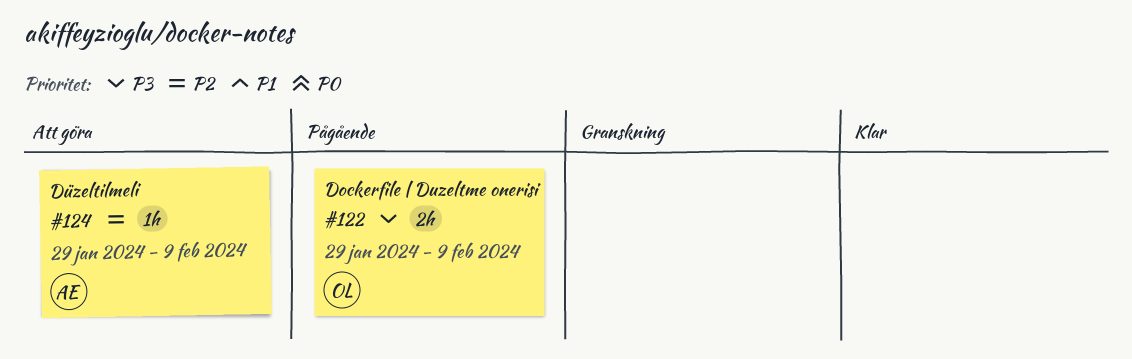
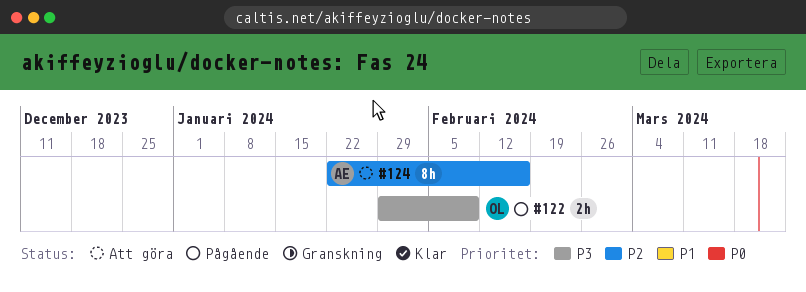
#124, estimate: 1h -> 8h
#124, start: Jan 29 -> Jan 22
#124, due: Feb 9 -> Feb 16

